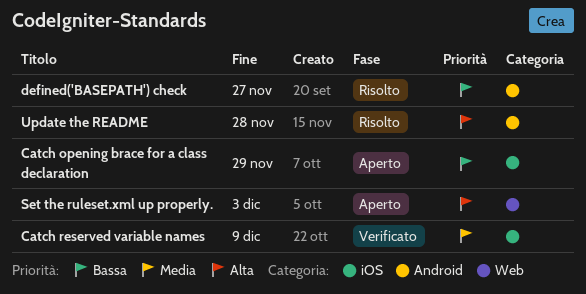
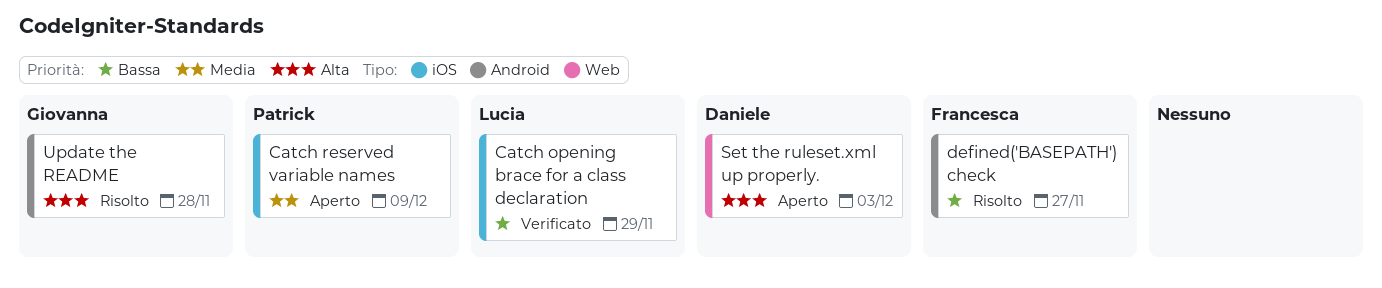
Catch opening brace for a class declaration, status: Aperto -> Verificato
Catch reserved variable names, status: Verificato -> Aperto

